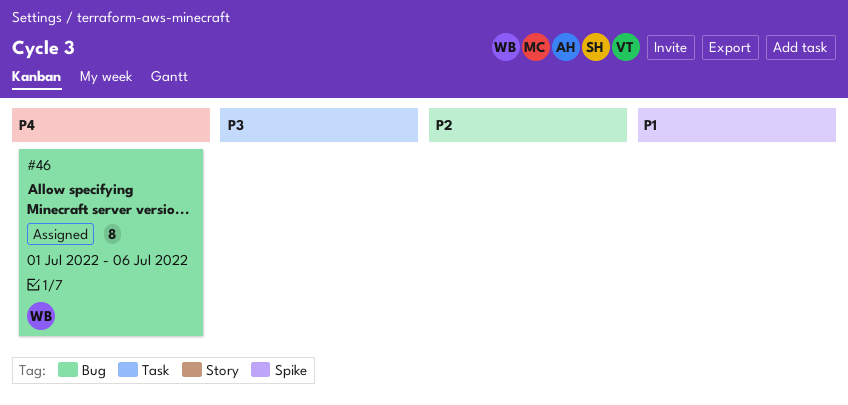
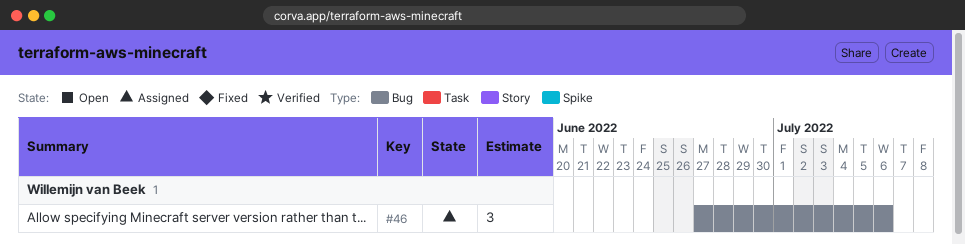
#46, estimate: 8 -> 3
#46, start: Jul 1 -> Jun 27

